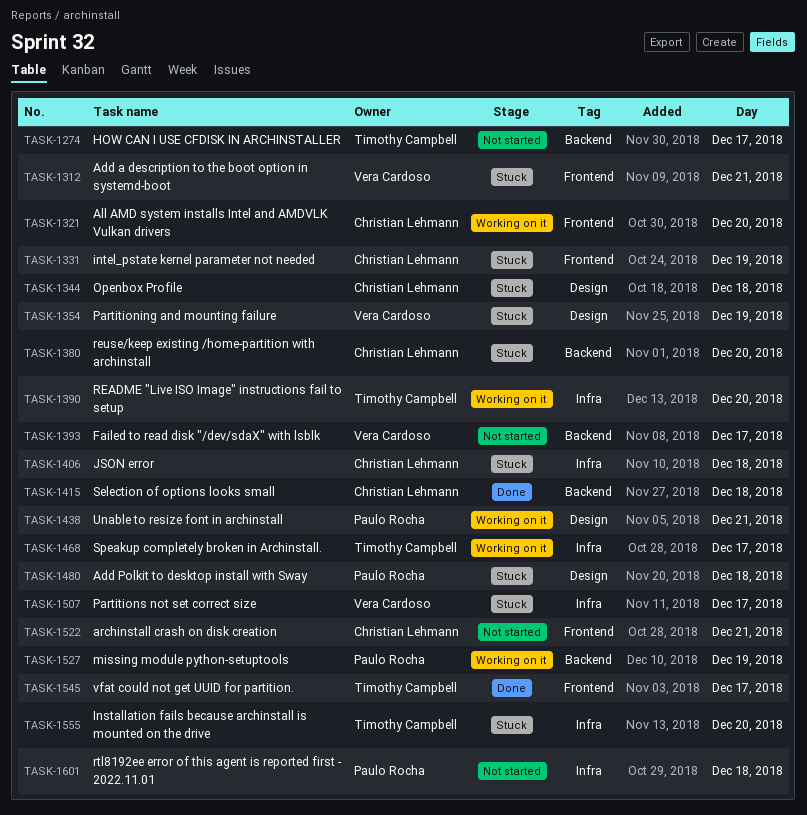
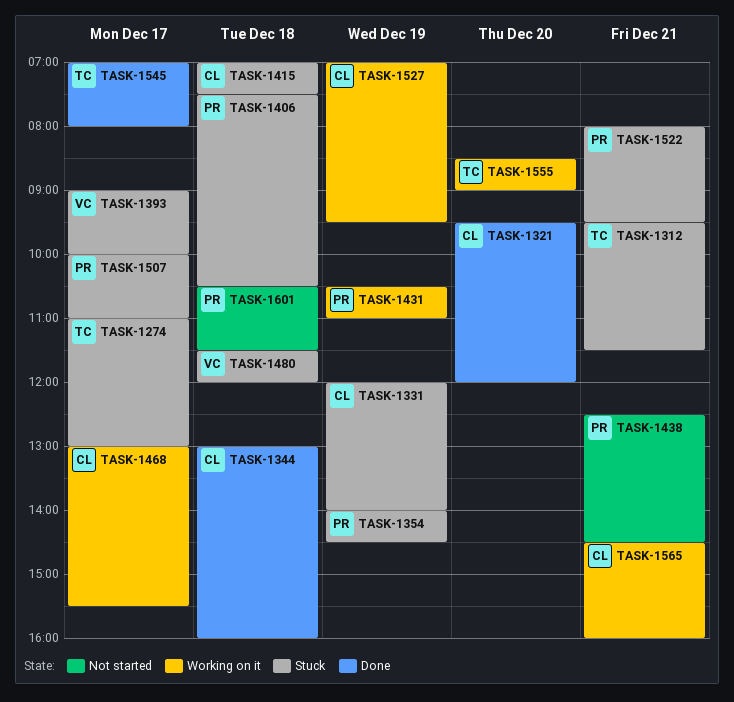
TASK-1274, status: Not started -> Stuck
TASK-1312, owner: Vera Cardoso -> Timothy Campbell
TASK-1321, status: Working on it -> Done
TASK-1344, status: Stuck -> Done
TASK-1354, owner: Vera Cardoso -> Paulo Rocha
TASK-1380: present -> none
TASK-1390: present -> none
TASK-1393, status: Not started -> Stuck
TASK-1406, owner: Christian Lehmann -> Paulo Rocha
TASK-1415, status: Done -> Stuck
TASK-1431: none -> present
TASK-1438, status: Working on it -> Not started
TASK-1468, owner: Timothy Campbell -> Christian Lehmann
TASK-1480, owner: Paulo Rocha -> Vera Cardoso
TASK-1507, owner: Vera Cardoso -> Paulo Rocha
TASK-1522, status: Not started -> Stuck
TASK-1522, owner: Christian Lehmann -> Paulo Rocha
TASK-1527, owner: Paulo Rocha -> Christian Lehmann
TASK-1555, status: Stuck -> Working on it
TASK-1565: none -> present

